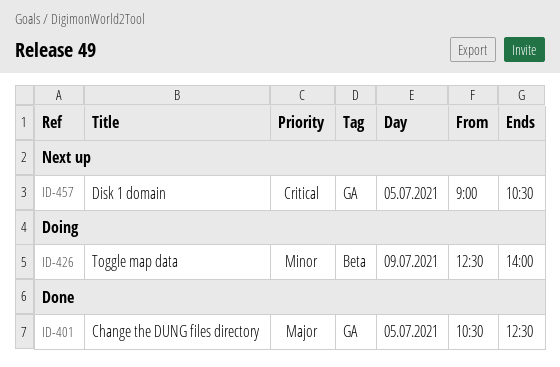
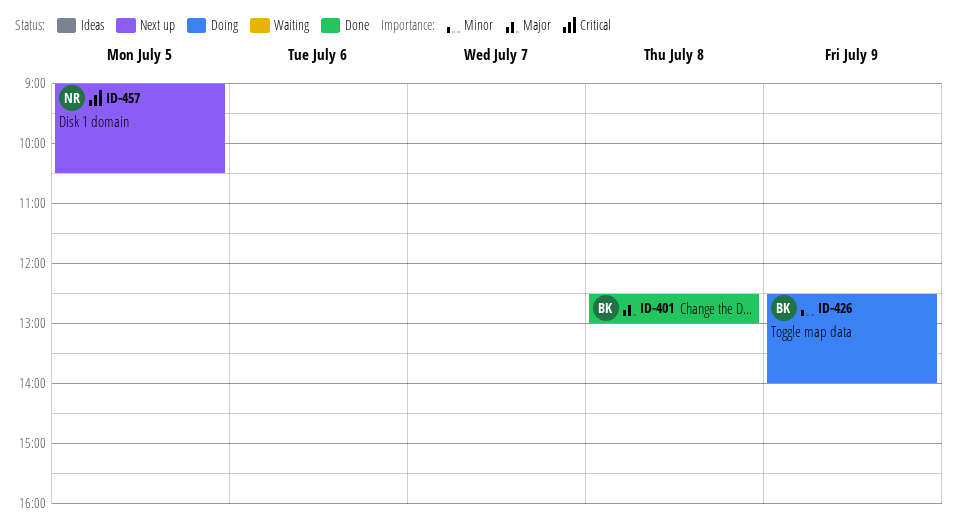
ID-401, day: Jul 5 -> Jul 8
ID-401, begins: 10:30 -> 12:30
ID-401, ends: 12:30 -> 13:00

